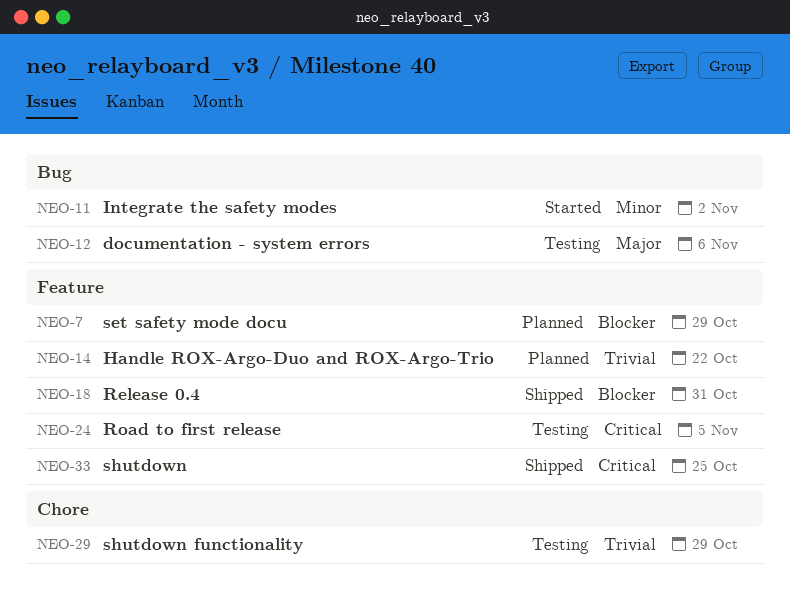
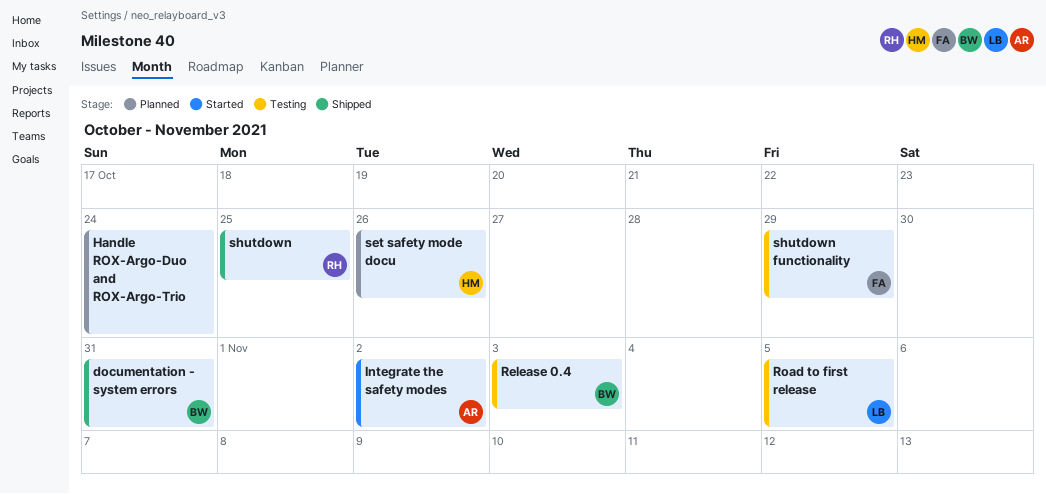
documentation - system errors, status: Testing -> Shipped
documentation - system errors, due: Nov 6 -> Oct 31
Handle ROX-Argo-Duo and ROX-Argo-Trio, due: Oct 22 -> Oct 24
Release 0.4, status: Shipped -> Testing
Release 0.4, due: Oct 31 -> Nov 3
set safety mode docu, due: Oct 29 -> Oct 26

